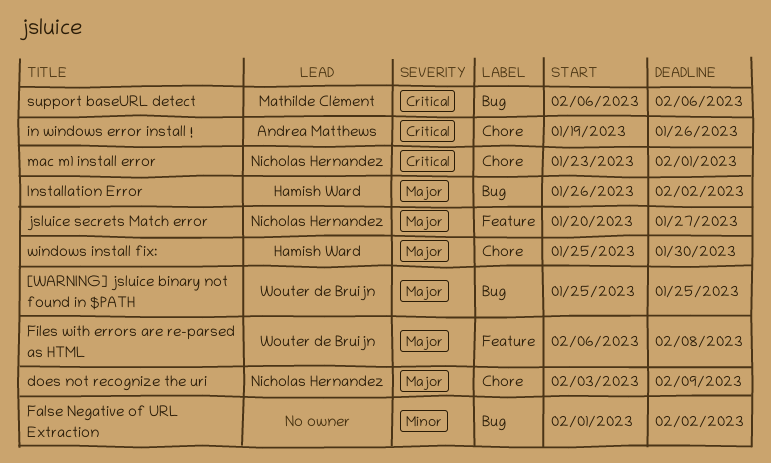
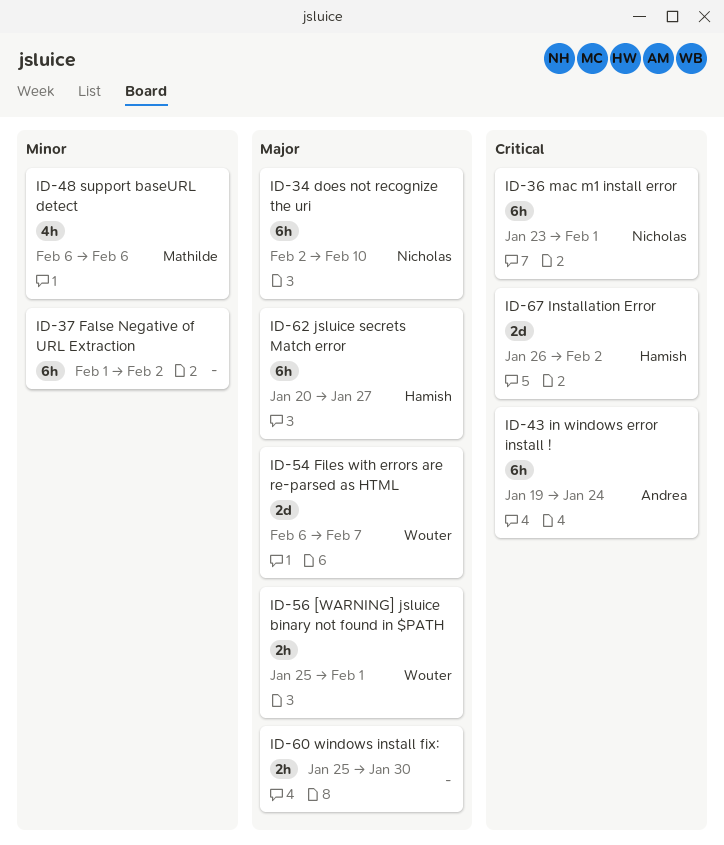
[WARNING] jsluice binary not found in $PATH, due: Jan 25 -> Feb 1
does not recognize the uri, start: Feb 3 -> Feb 2
does not recognize the uri, due: Feb 9 -> Feb 10
Files with errors are re-parsed as HTML, due: Feb 8 -> Feb 7
in windows error install !, due: Jan 26 -> Jan 24
Installation Error, priority: Major -> Critical
jsluice secrets Match error, owner: Nicholas Hernandez -> Hamish Ward
support baseURL detect, priority: Critical -> Minor
windows install fix:, owner: Hamish Ward -> none

